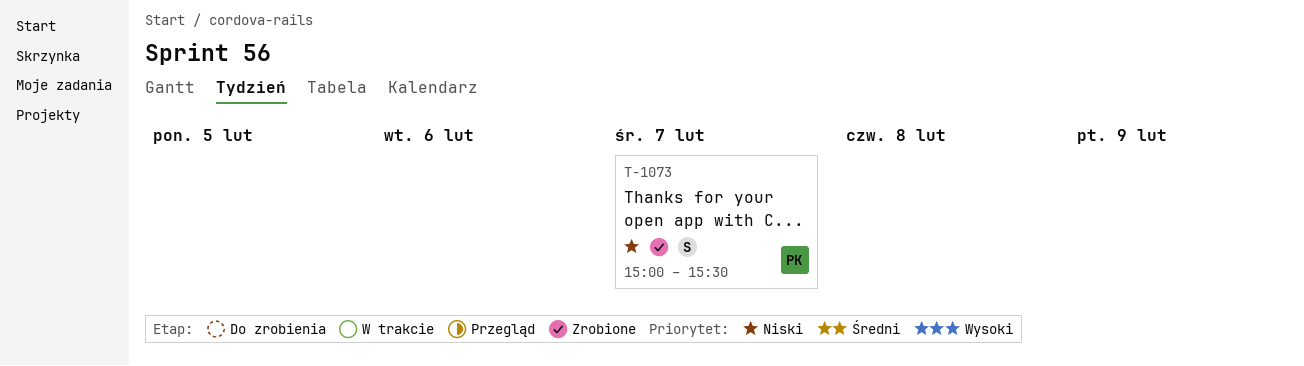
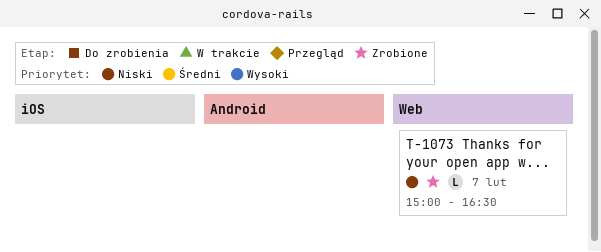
T-1073, estimate: S -> L
T-1073, ends: 15:30 -> 16:30

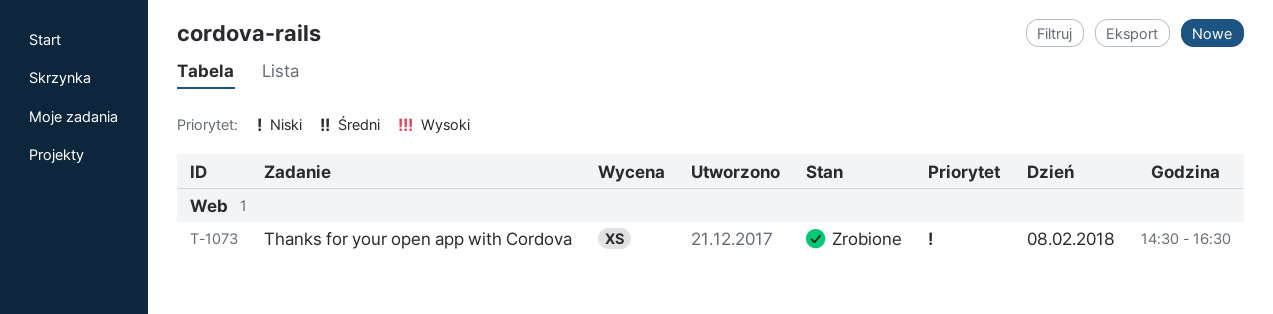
T-1073, estimate: L -> XS
T-1073, day: Feb 7 -> Feb 8
T-1073, begins: 15:00 -> 14:30

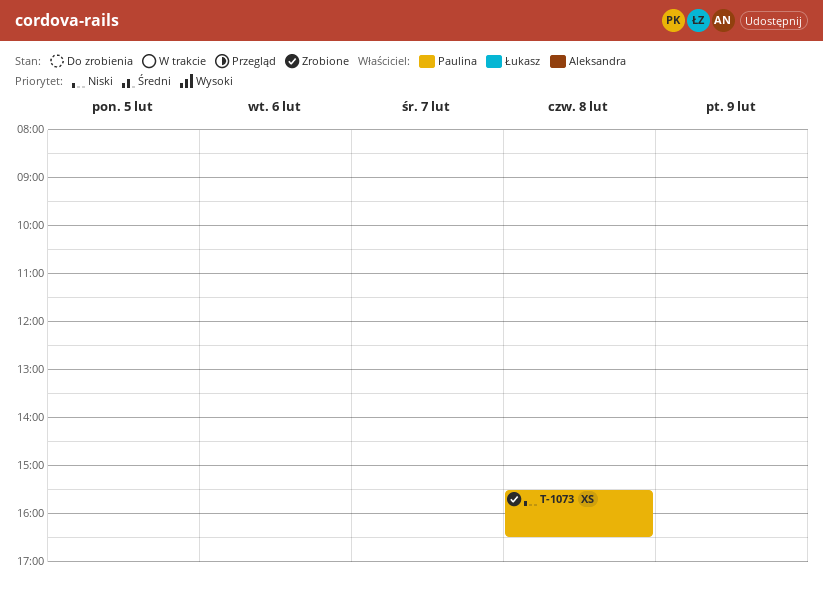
T-1073, begins: 14:30 -> 15:30

